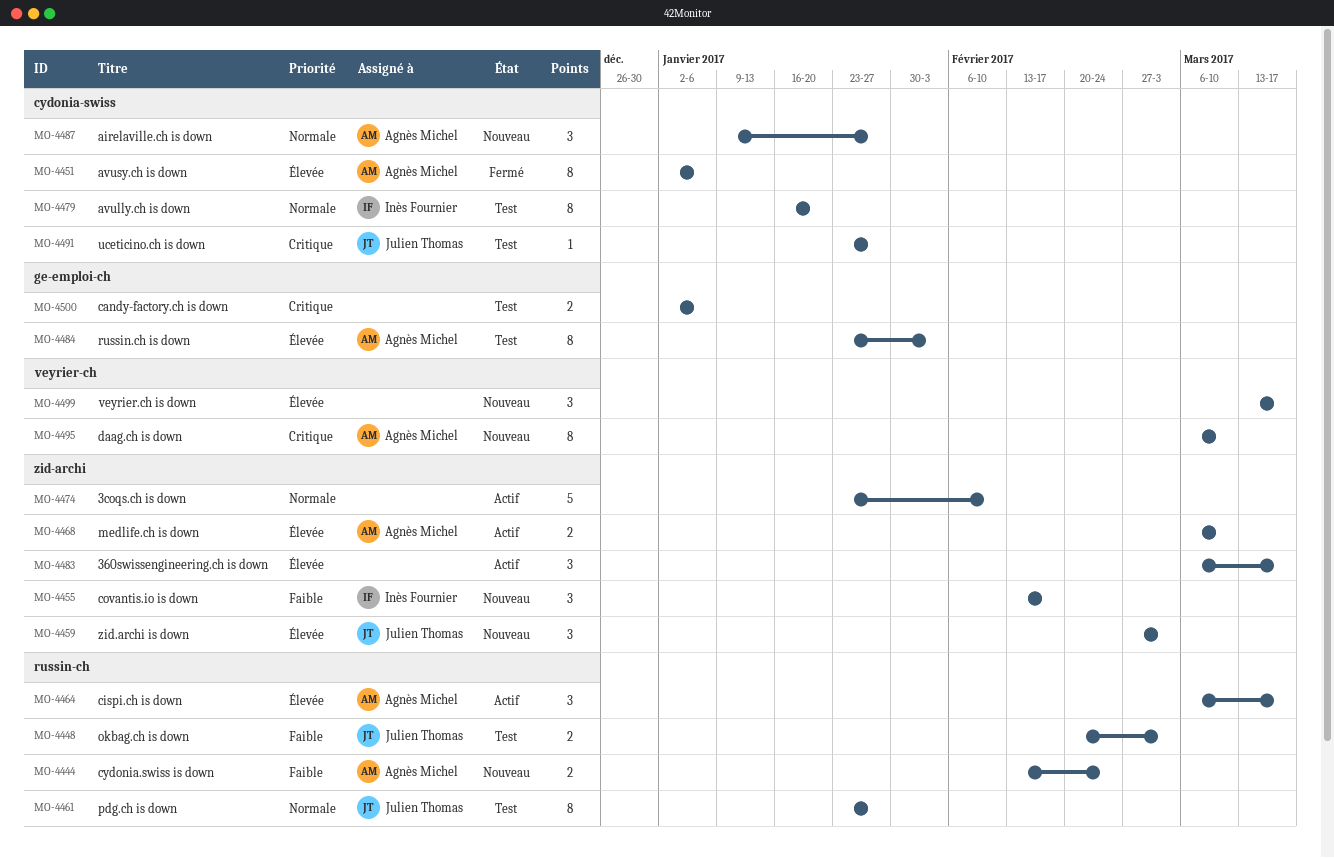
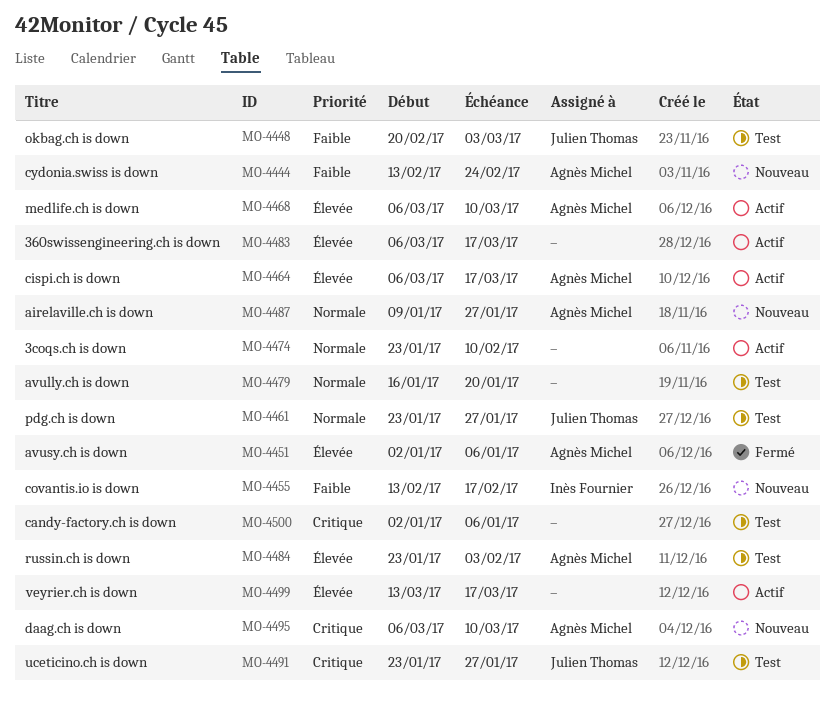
MO-4459: present -> none
MO-4479, owner: Inès Fournier -> none
MO-4499, status: Nouveau -> Actif

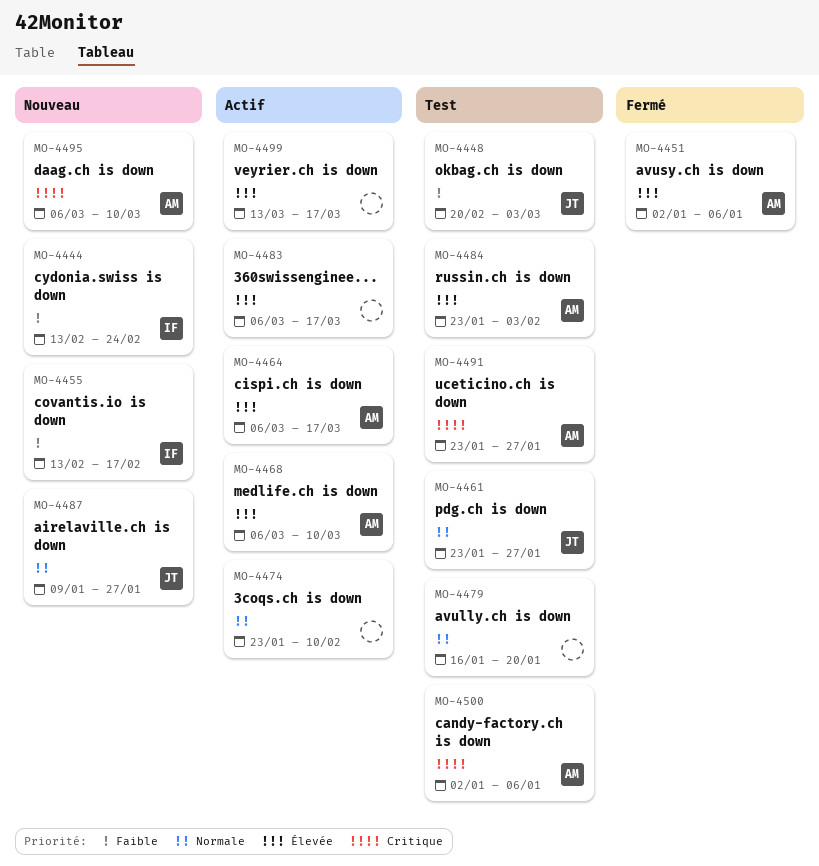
MO-4444, owner: Agnès Michel -> Inès Fournier
MO-4487, owner: Agnès Michel -> Julien Thomas
MO-4491, owner: Julien Thomas -> Agnès Michel
MO-4500, owner: none -> Agnès Michel

